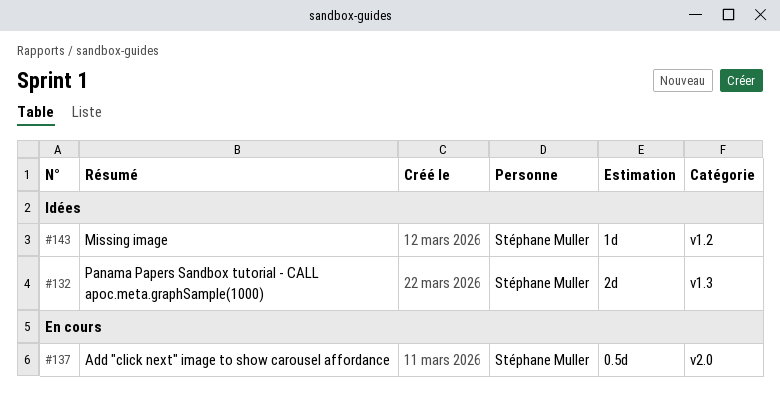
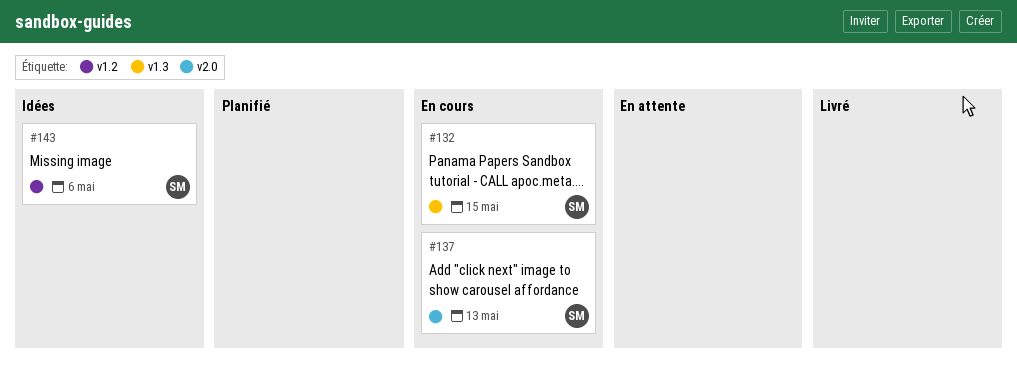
#132, status: Idées -> En cours

